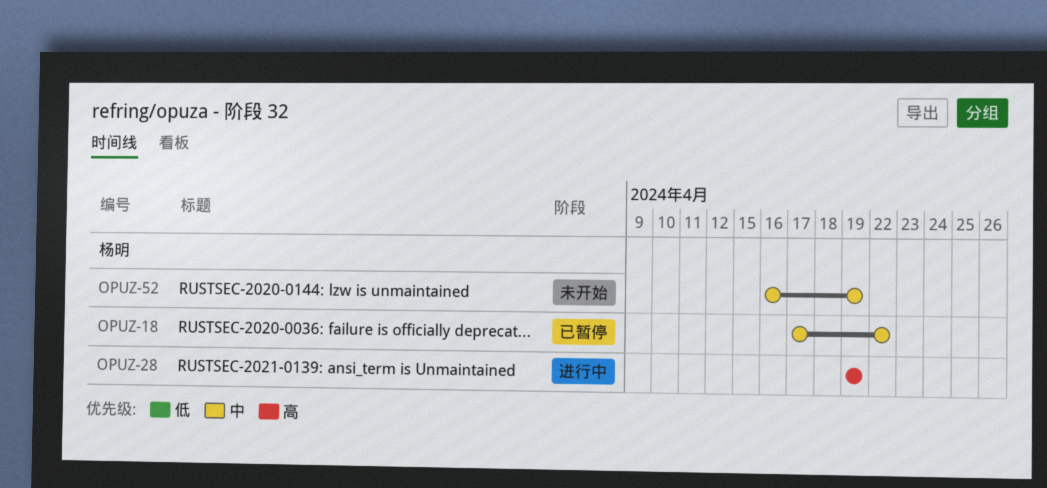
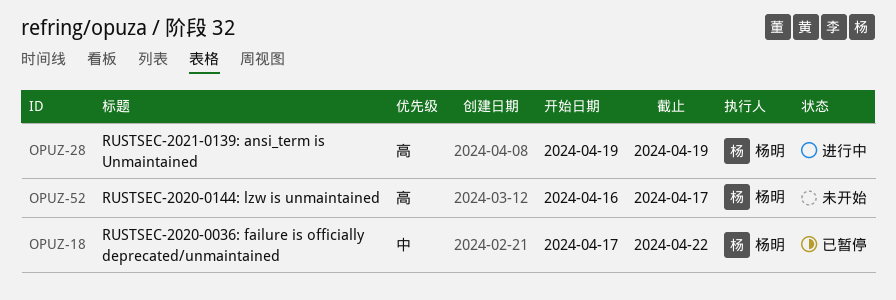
OPUZ-52, priority: 中 -> 高
OPUZ-52, due: Apr 19 -> Apr 17

